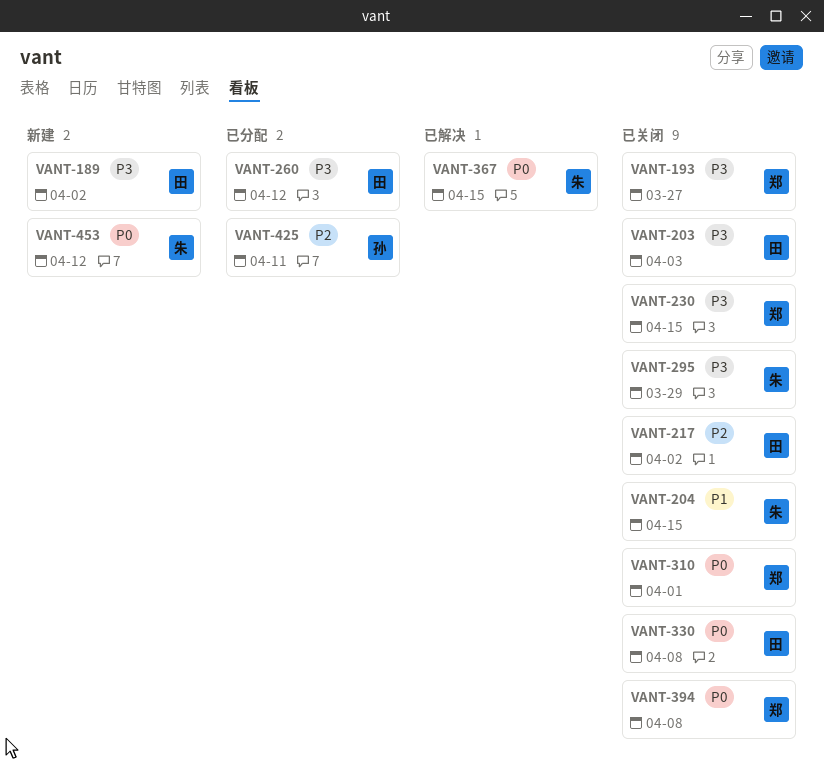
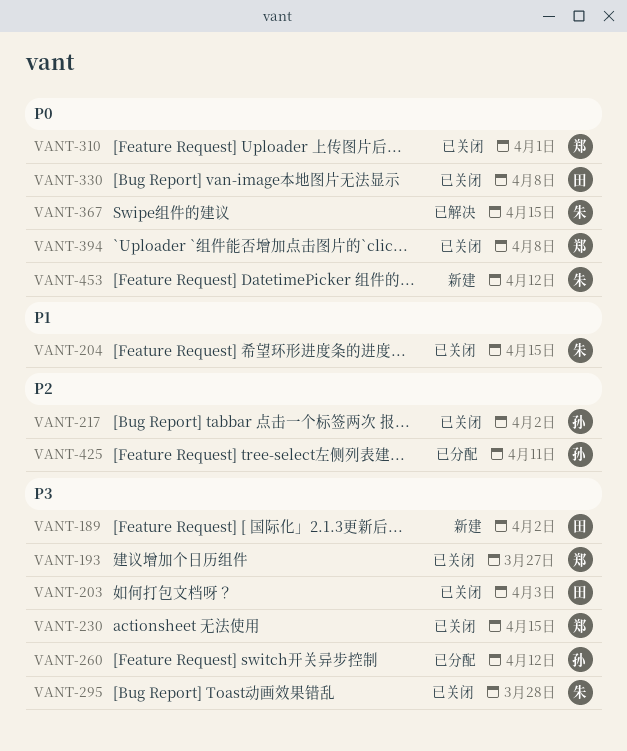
VANT-217, owner: 田 -> 孙
VANT-260, owner: 田 -> 孙
VANT-295, due: Mar 29 -> Mar 28

